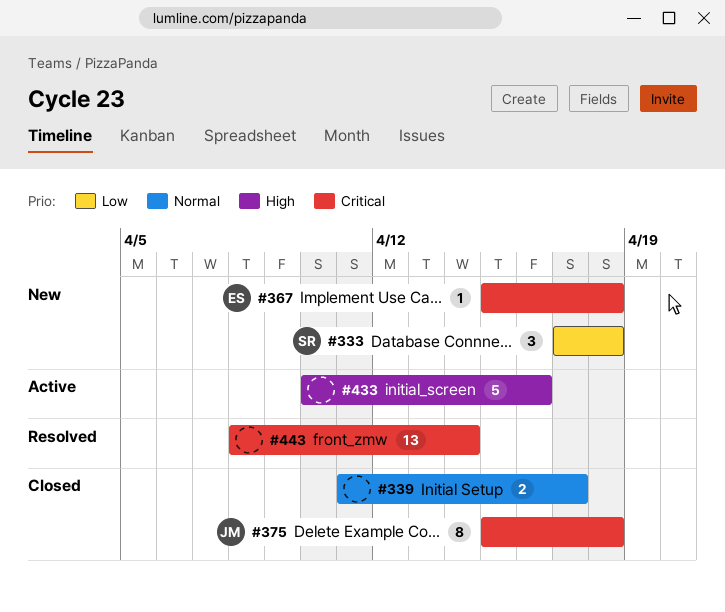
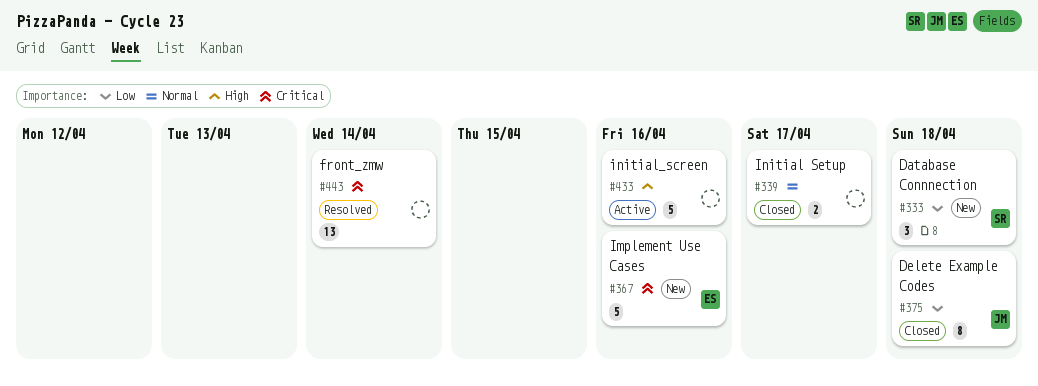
#367, estimate: 1 -> 5
#367, due: Apr 18 -> Apr 16
#375, priority: Critical -> Low

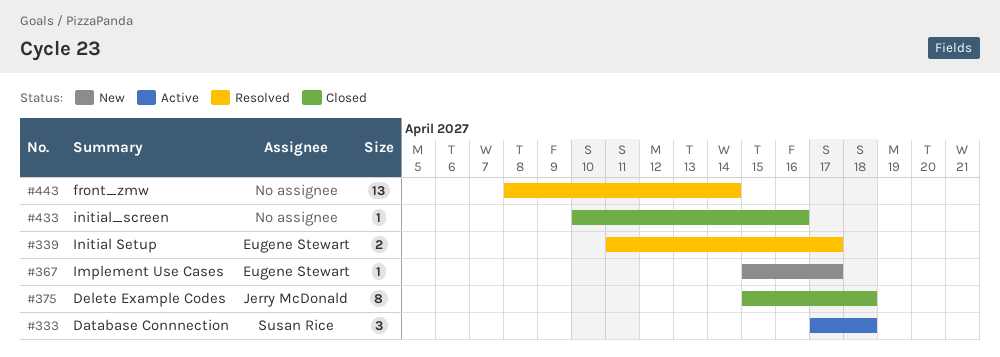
#333, status: New -> Active
#339, status: Closed -> Resolved
#339, owner: none -> Eugene Stewart
#367, estimate: 5 -> 1
#367, due: Apr 16 -> Apr 17
#433, status: Active -> Closed
#433, estimate: 5 -> 1

